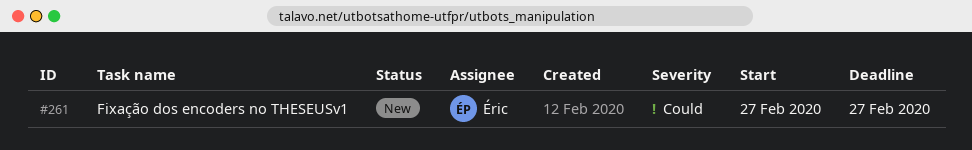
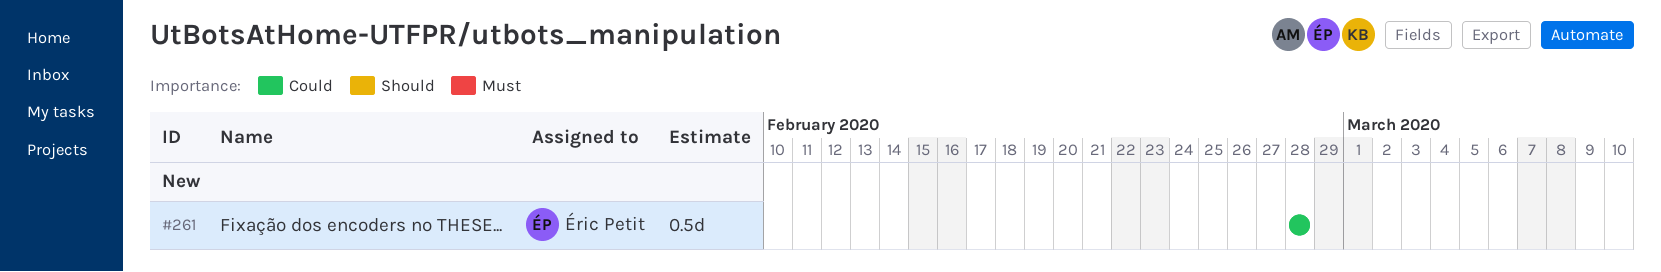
#261, start: Feb 27 -> Feb 28
#261, due: Feb 27 -> Feb 28

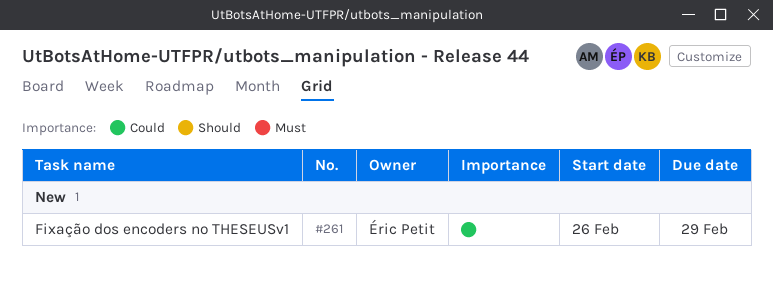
#261, start: Feb 28 -> Feb 26
#261, due: Feb 28 -> Feb 29

